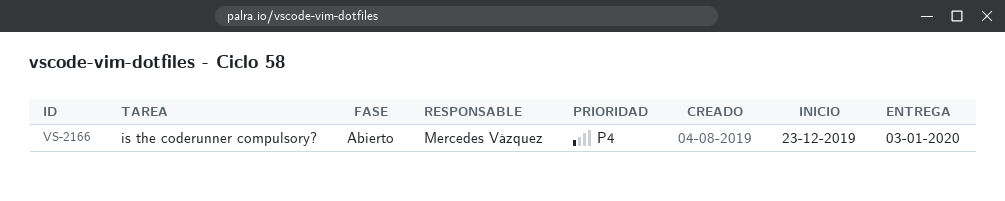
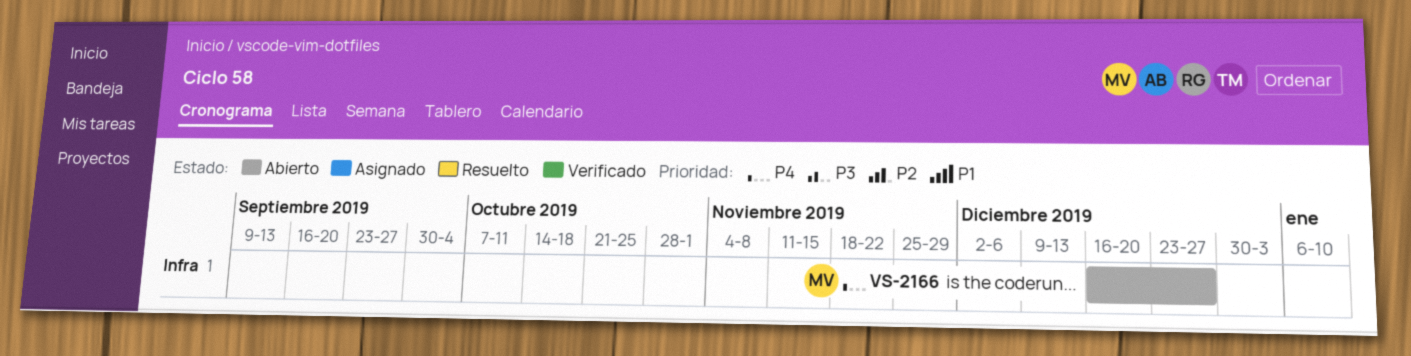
VS-2166, start: Dec 23 -> Dec 16
VS-2166, due: Jan 3 -> Dec 27

